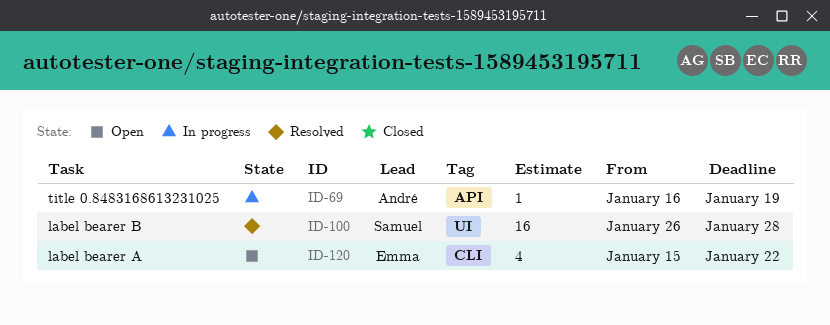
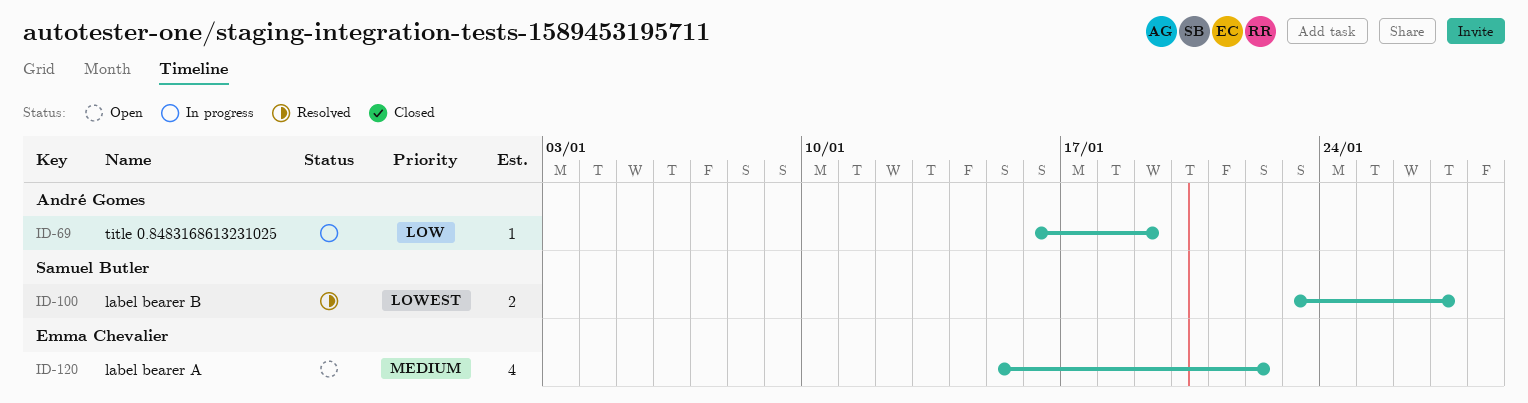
ID-100, estimate: 16 -> 2
ID-100, start: Jan 26 -> Jan 23
ID-100, due: Jan 28 -> Jan 27

